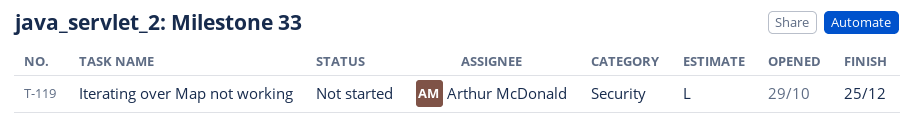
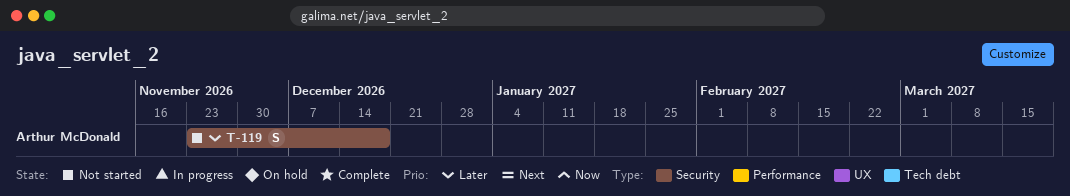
T-119, estimate: L -> S
T-119, due: Dec 25 -> Dec 18

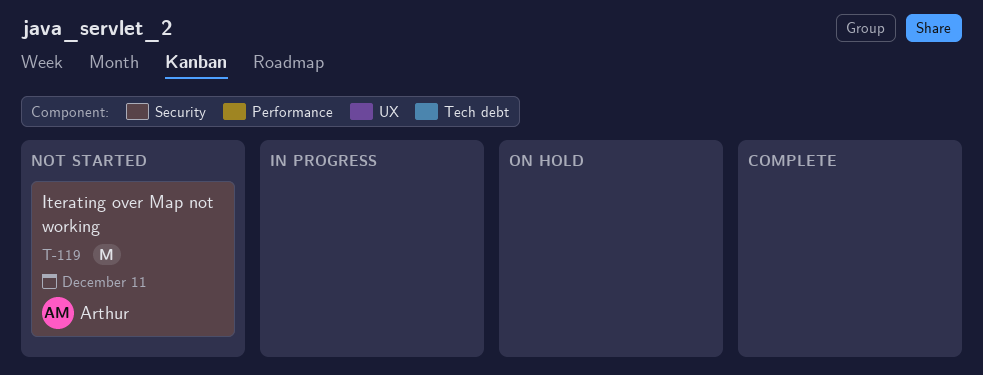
T-119, estimate: S -> M
T-119, due: Dec 18 -> Dec 11

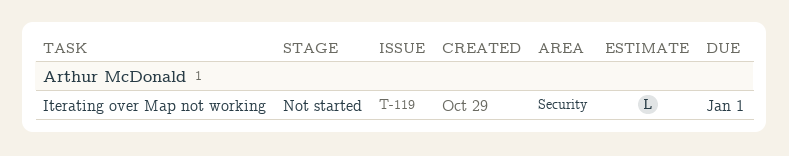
T-119, estimate: M -> L
T-119, due: Dec 11 -> Jan 1

